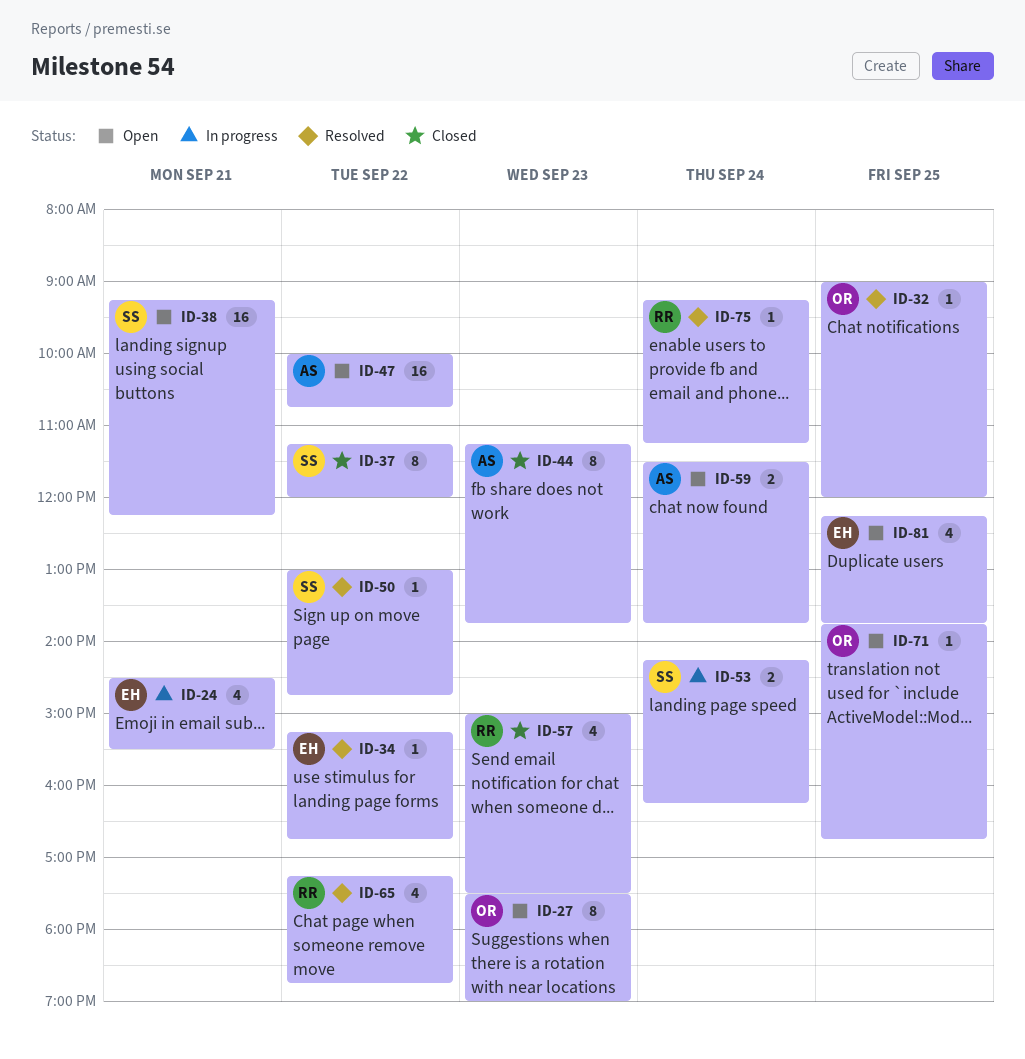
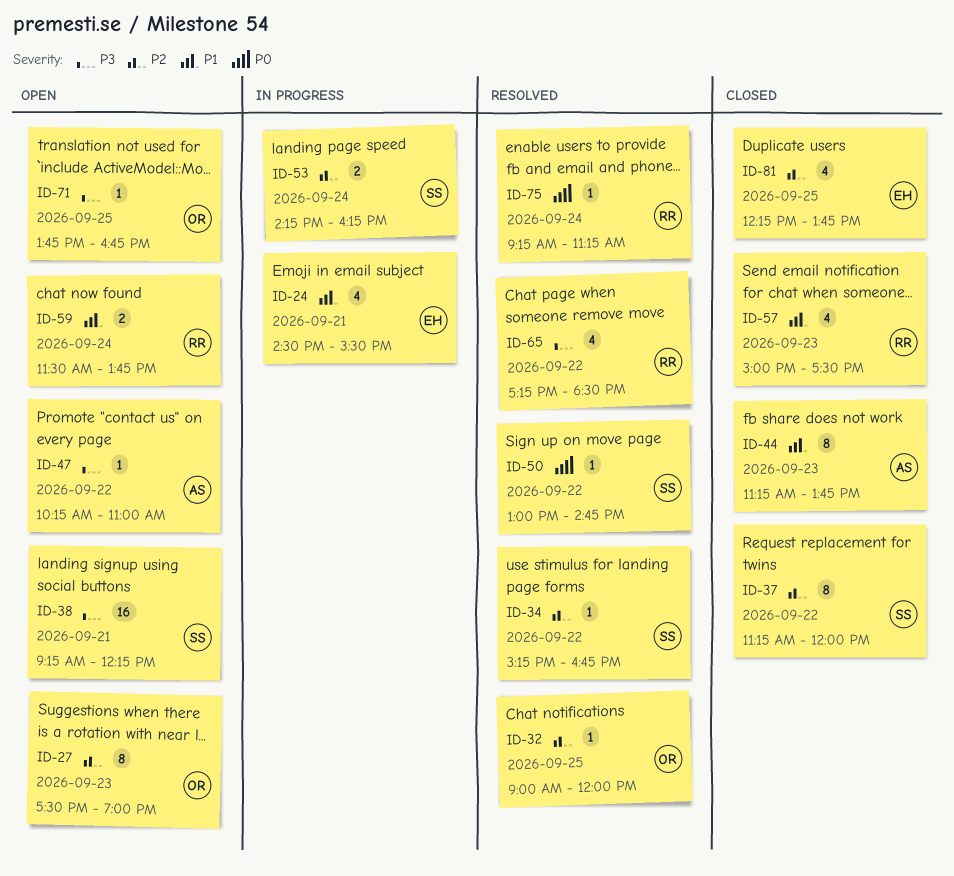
ID-34, owner: EH -> SS
ID-47, estimate: 16 -> 1
ID-47, begins: 10:00 -> 10:15
ID-47, ends: 10:45 -> 11:00
ID-59, owner: AS -> RR
ID-65, ends: 18:45 -> 18:30
ID-81, status: Open -> Closed

